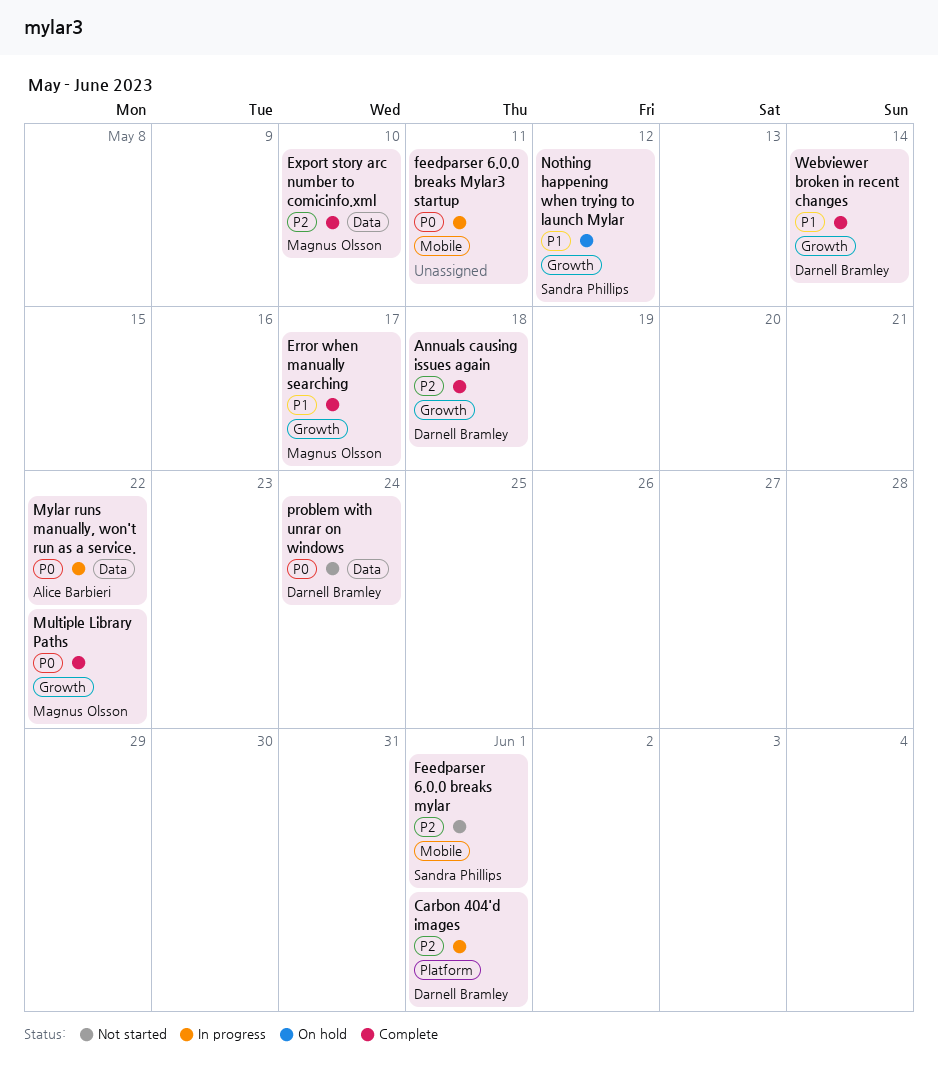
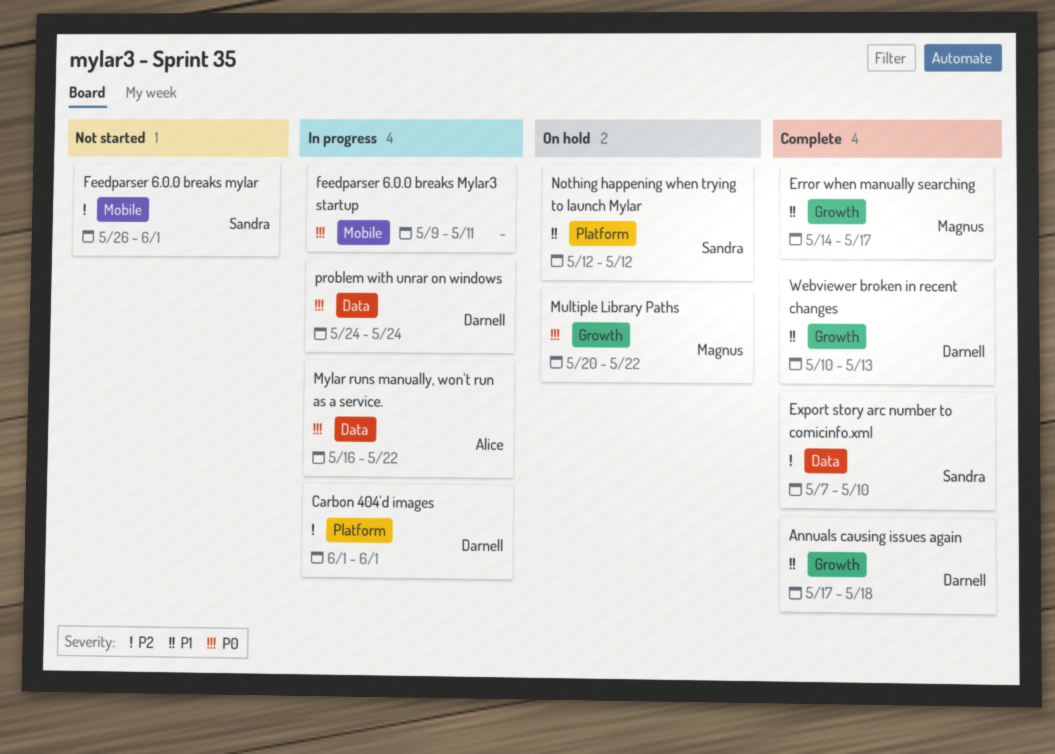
Annuals causing issues again, priority: P2 -> P1
Export story arc number to comicinfo.xml, owner: Magnus Olsson -> Sandra Phillips
Multiple Library Paths, status: Complete -> On hold
Nothing happening when trying to launch Mylar, label: Growth -> Platform
problem with unrar on windows, status: Not started -> In progress
Webviewer broken in recent changes, due: May 14 -> May 13

